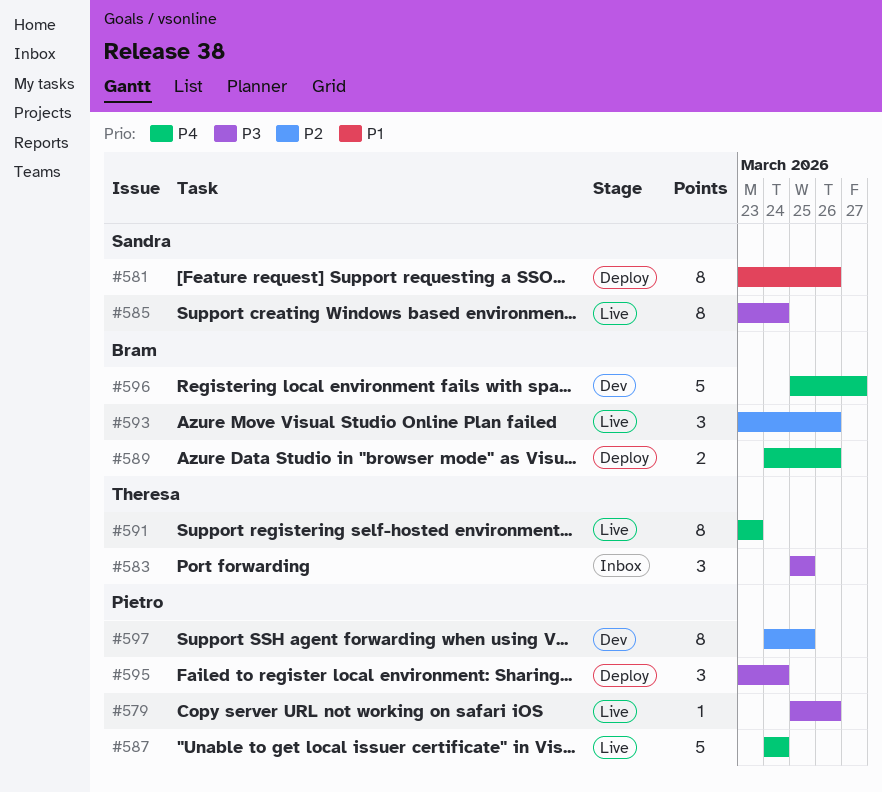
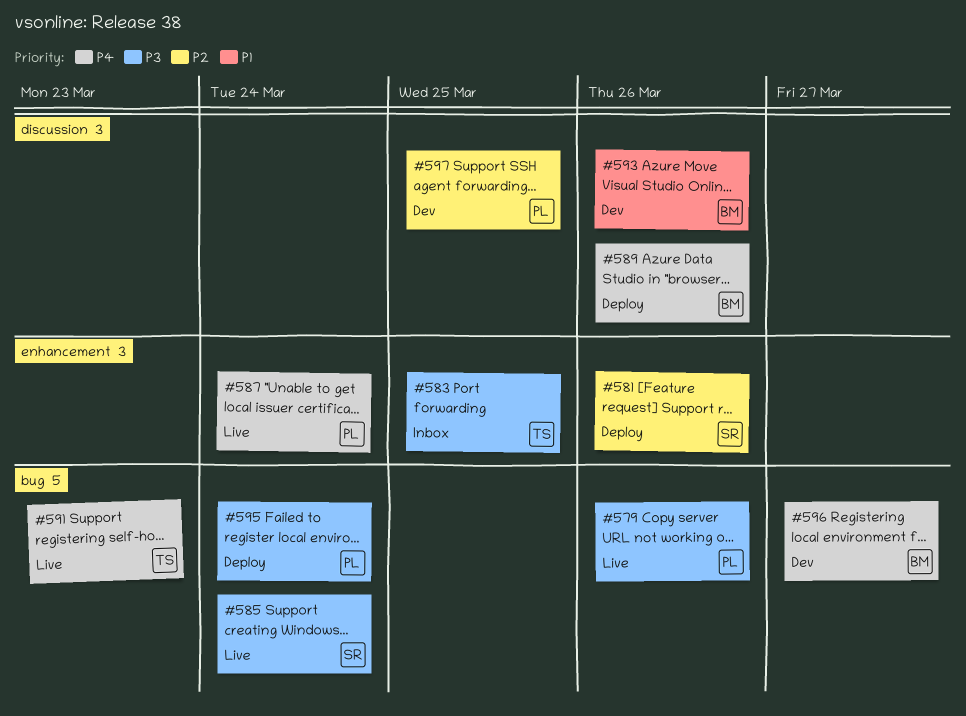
#581, priority: P1 -> P2
#593, status: Live -> Dev
#593, priority: P2 -> P1

